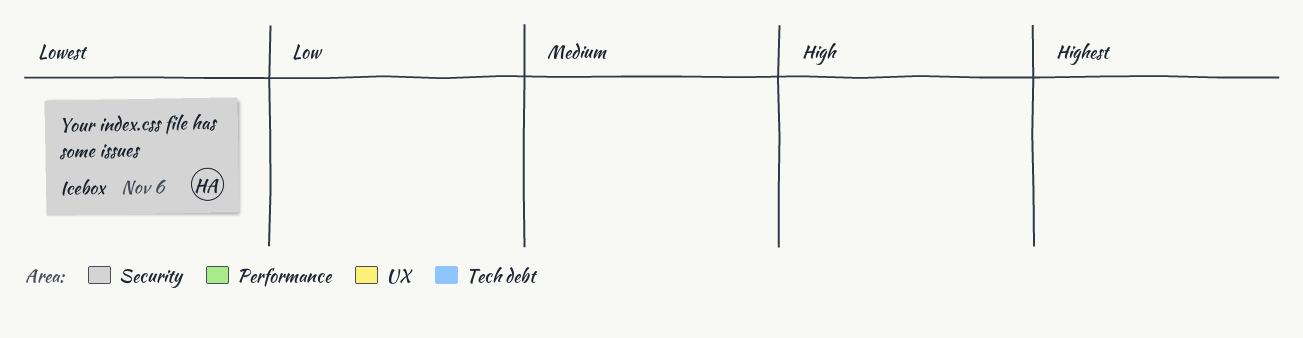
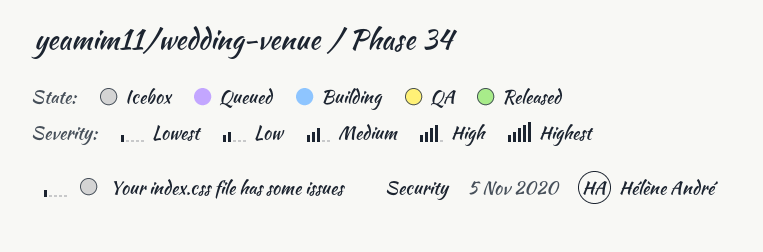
Your index.css file has some issues, due: Nov 6 -> Nov 5

